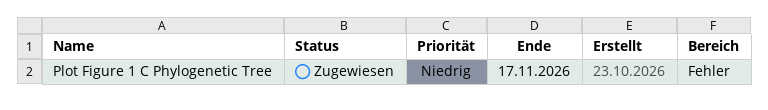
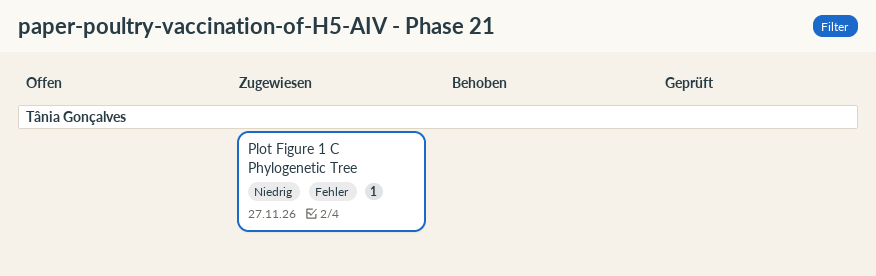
Plot Figure 1 C Phylogenetic Tree, due: Nov 17 -> Nov 27

